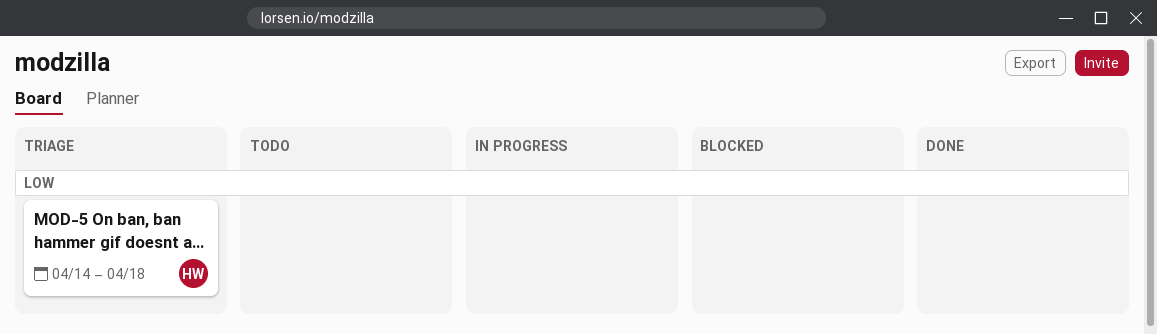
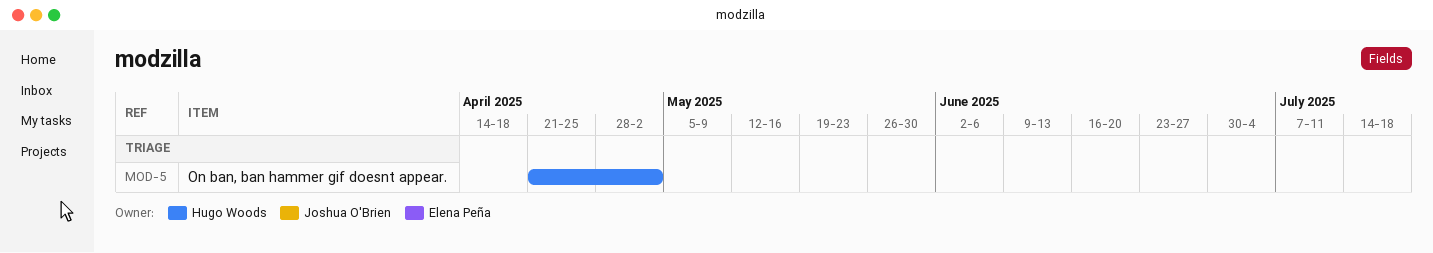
MOD-5, start: Apr 14 -> Apr 21
MOD-5, due: Apr 18 -> May 2

